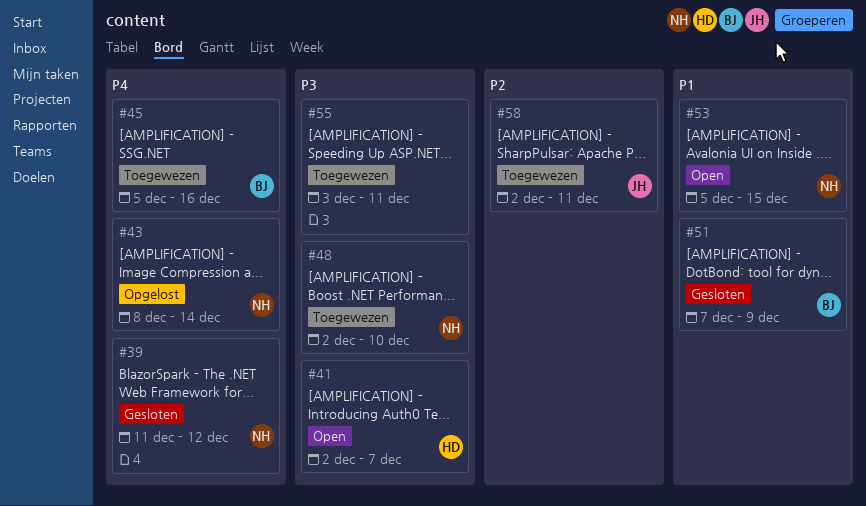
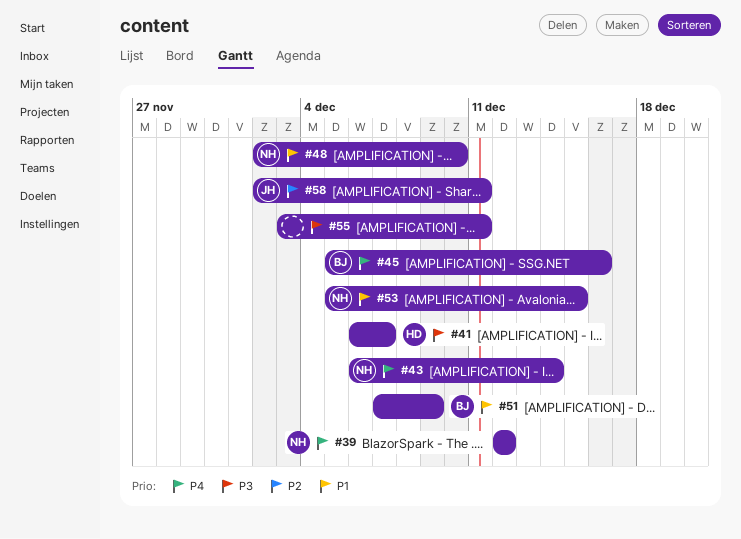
#39, start: Dec 11 -> Dec 12
#41, start: Dec 2 -> Dec 6
#43, start: Dec 8 -> Dec 6
#48, priority: P3 -> P1

